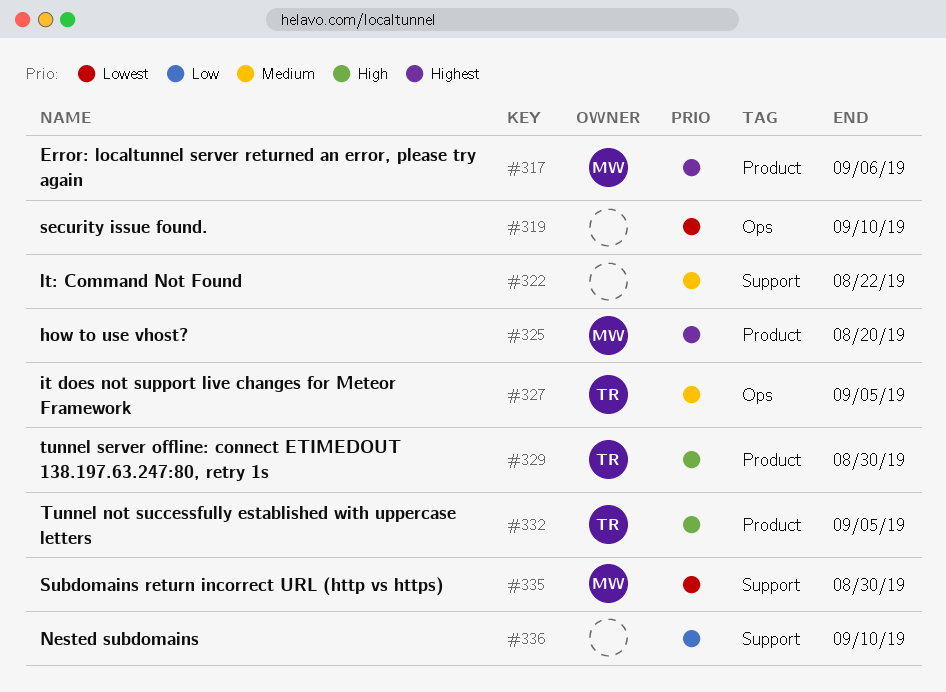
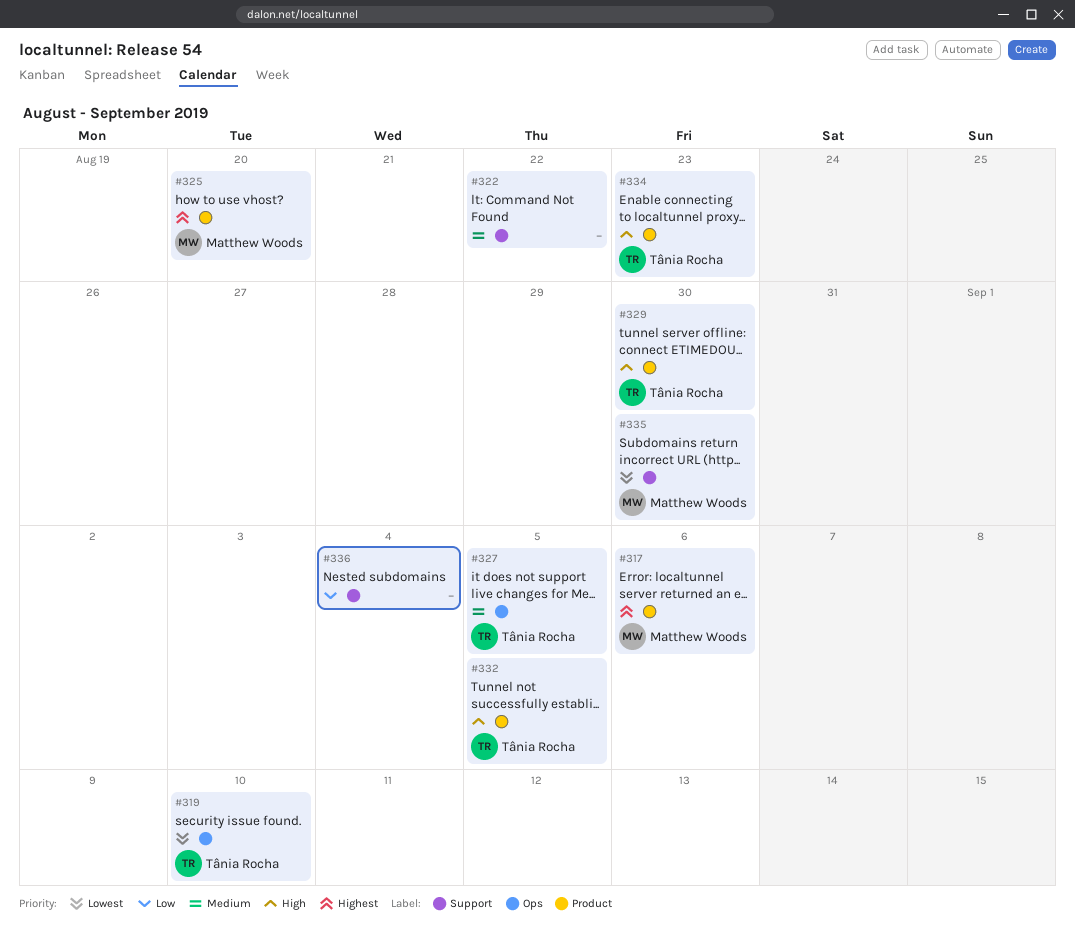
#319, owner: none -> Tânia Rocha
#334: none -> present
#336, due: Sep 10 -> Sep 4

